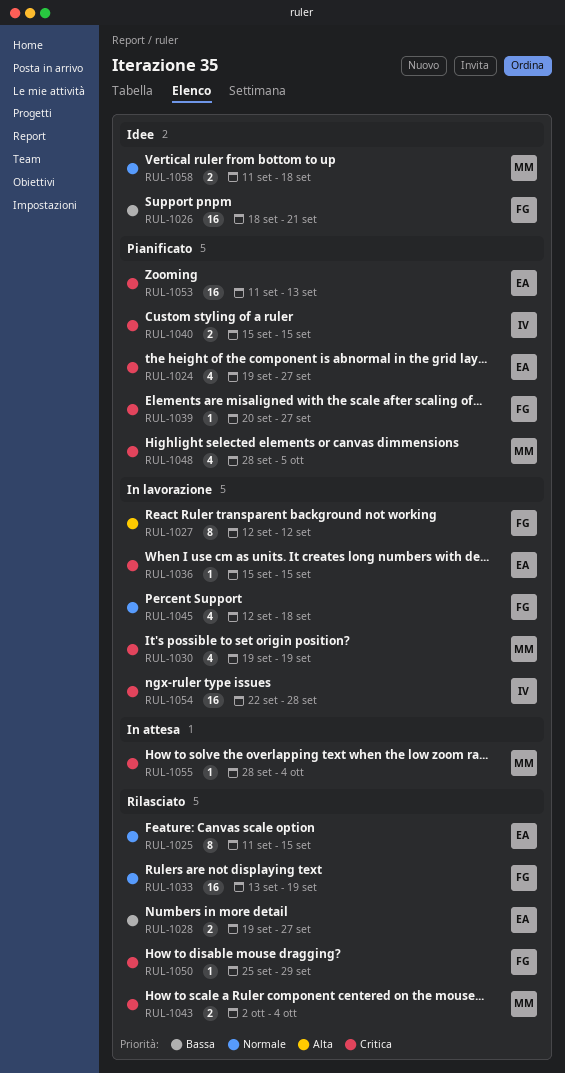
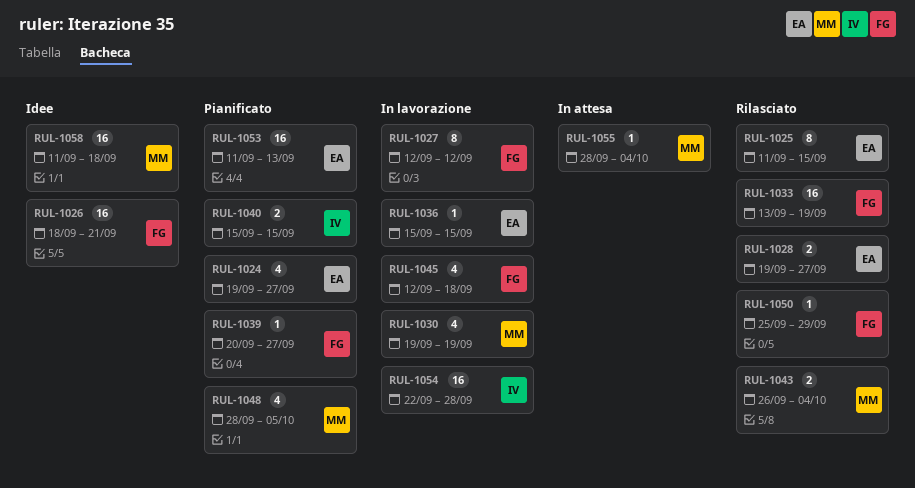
RUL-1043, start: Oct 2 -> Sep 26
RUL-1058, estimate: 2 -> 16

